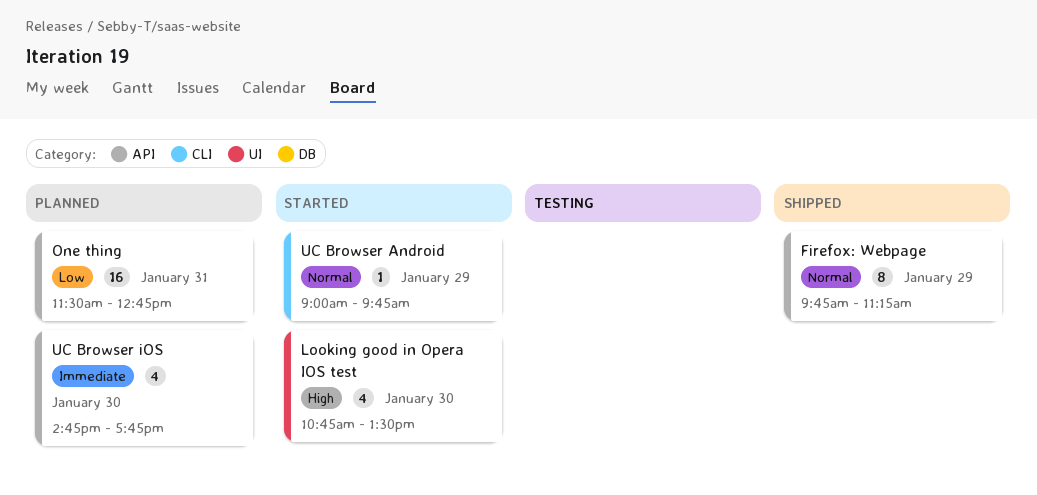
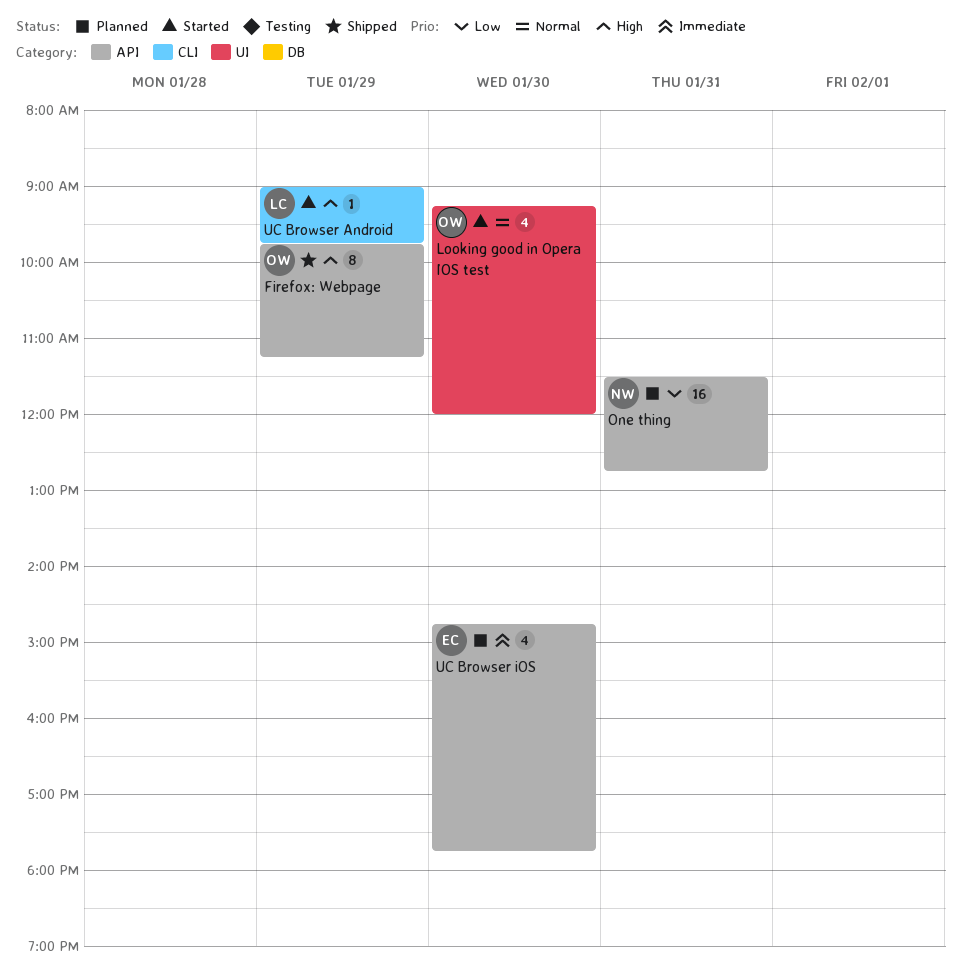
Firefox: Webpage, priority: Normal -> High
Looking good in Opera IOS test, priority: High -> Normal
Looking good in Opera IOS test, begins: 10:45 -> 09:15
Looking good in Opera IOS test, ends: 13:30 -> 12:00
UC Browser Android, priority: Normal -> High

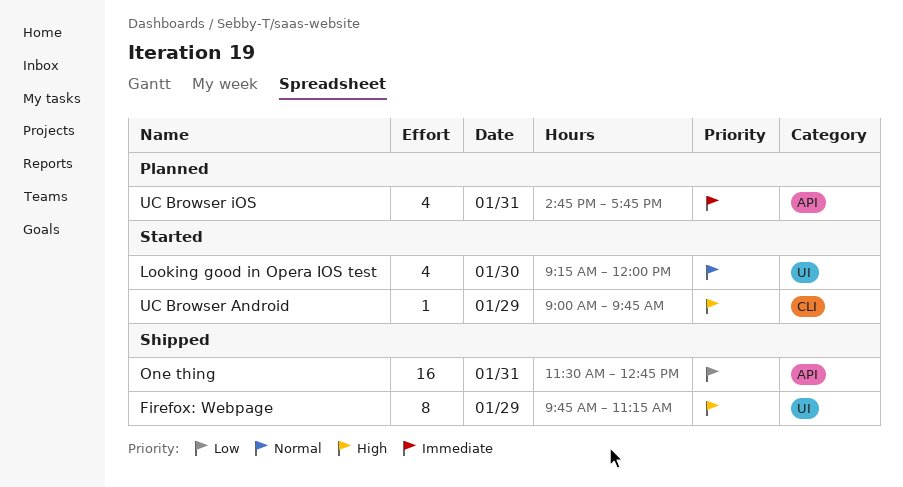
Firefox: Webpage, label: API -> UI
One thing, status: Planned -> Shipped
UC Browser iOS, day: Jan 30 -> Jan 31

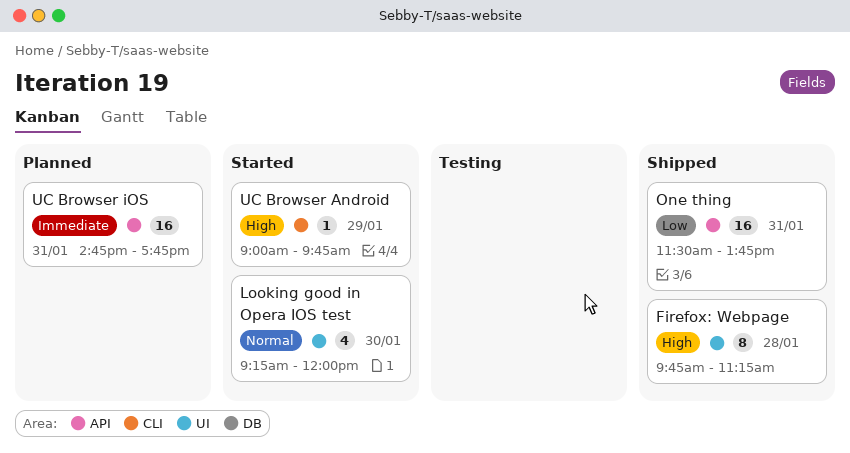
Firefox: Webpage, day: Jan 29 -> Jan 28
One thing, ends: 12:45 -> 13:45
UC Browser iOS, estimate: 4 -> 16

